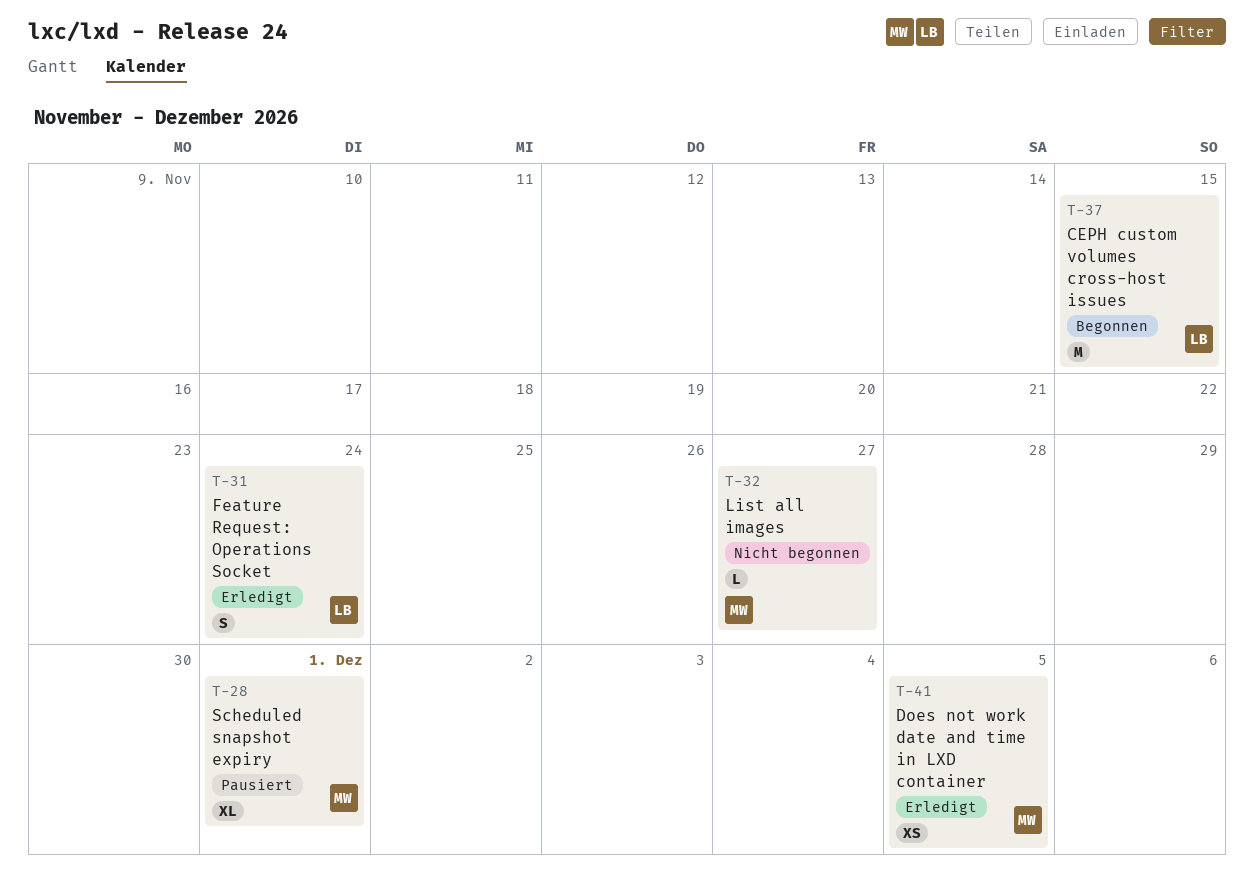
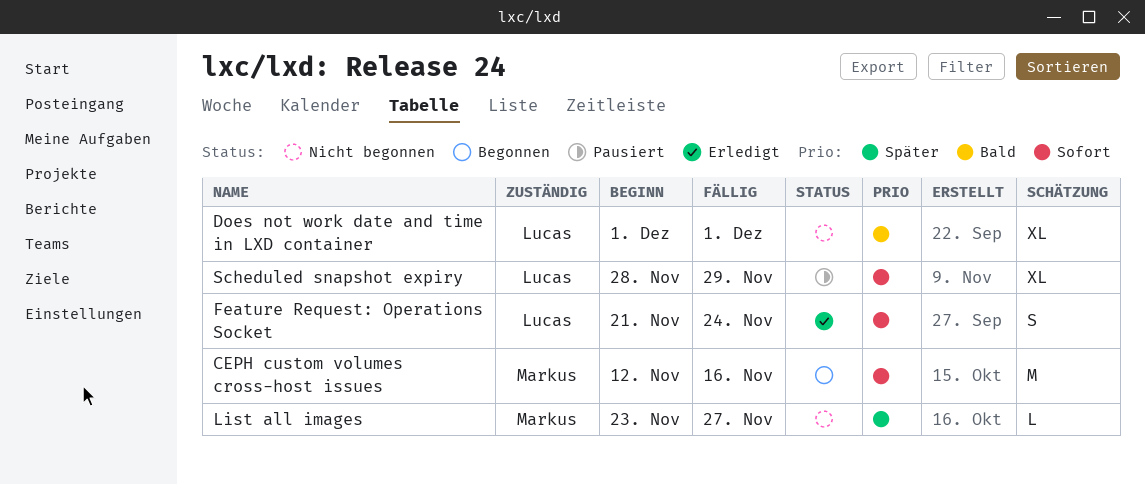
CEPH custom volumes cross-host issues, owner: Lucas -> Markus
CEPH custom volumes cross-host issues, due: Nov 15 -> Nov 16
Does not work date and time in LXD container, status: Erledigt -> Nicht begonnen
Does not work date and time in LXD container, owner: Markus -> Lucas
Does not work date and time in LXD container, estimate: XS -> XL
Does not work date and time in LXD container, due: Dec 5 -> Dec 1
Scheduled snapshot expiry, owner: Markus -> Lucas
Scheduled snapshot expiry, due: Dec 1 -> Nov 29

